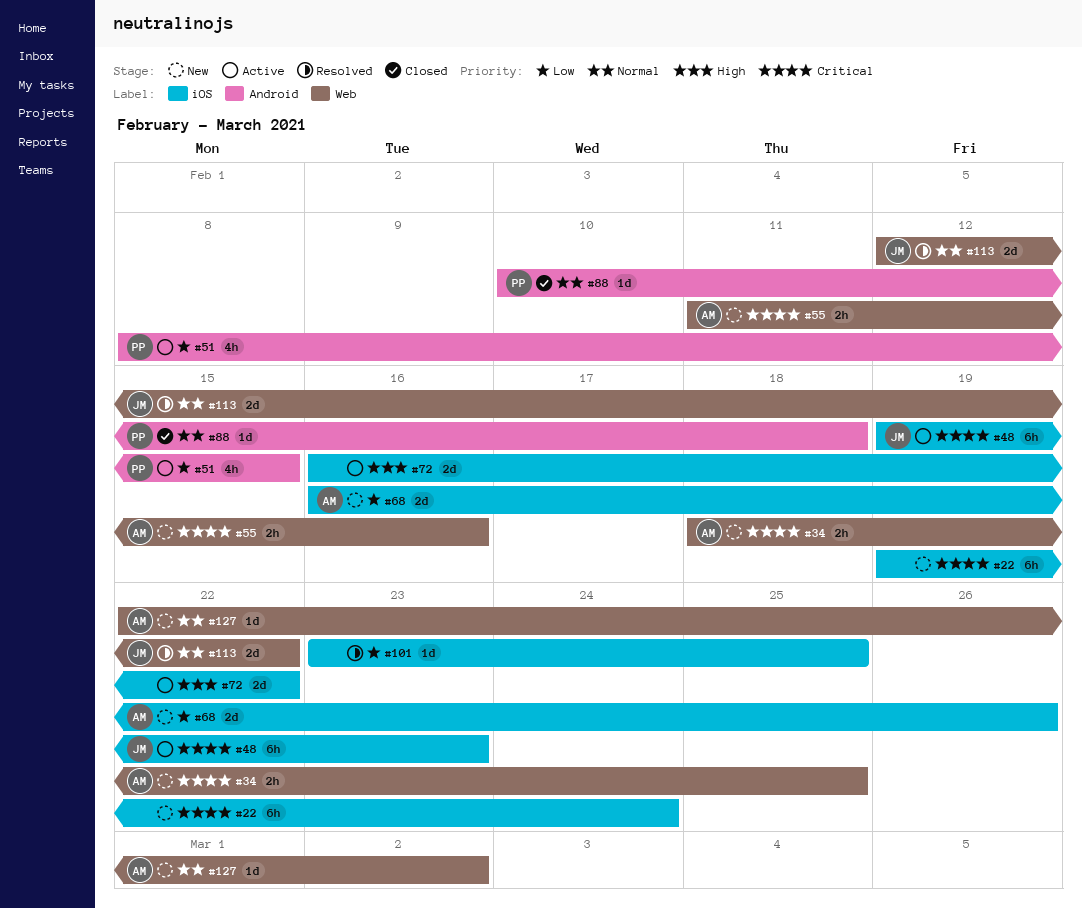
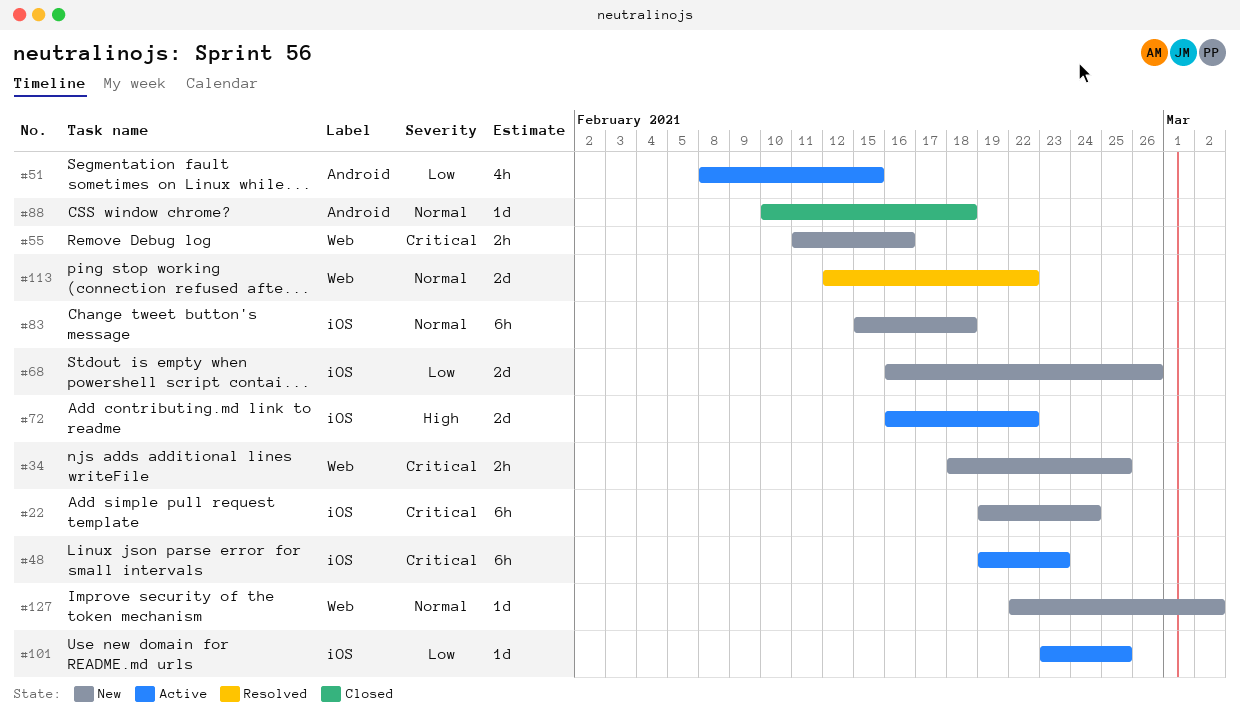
#83: none -> present
#101, status: Resolved -> Active

